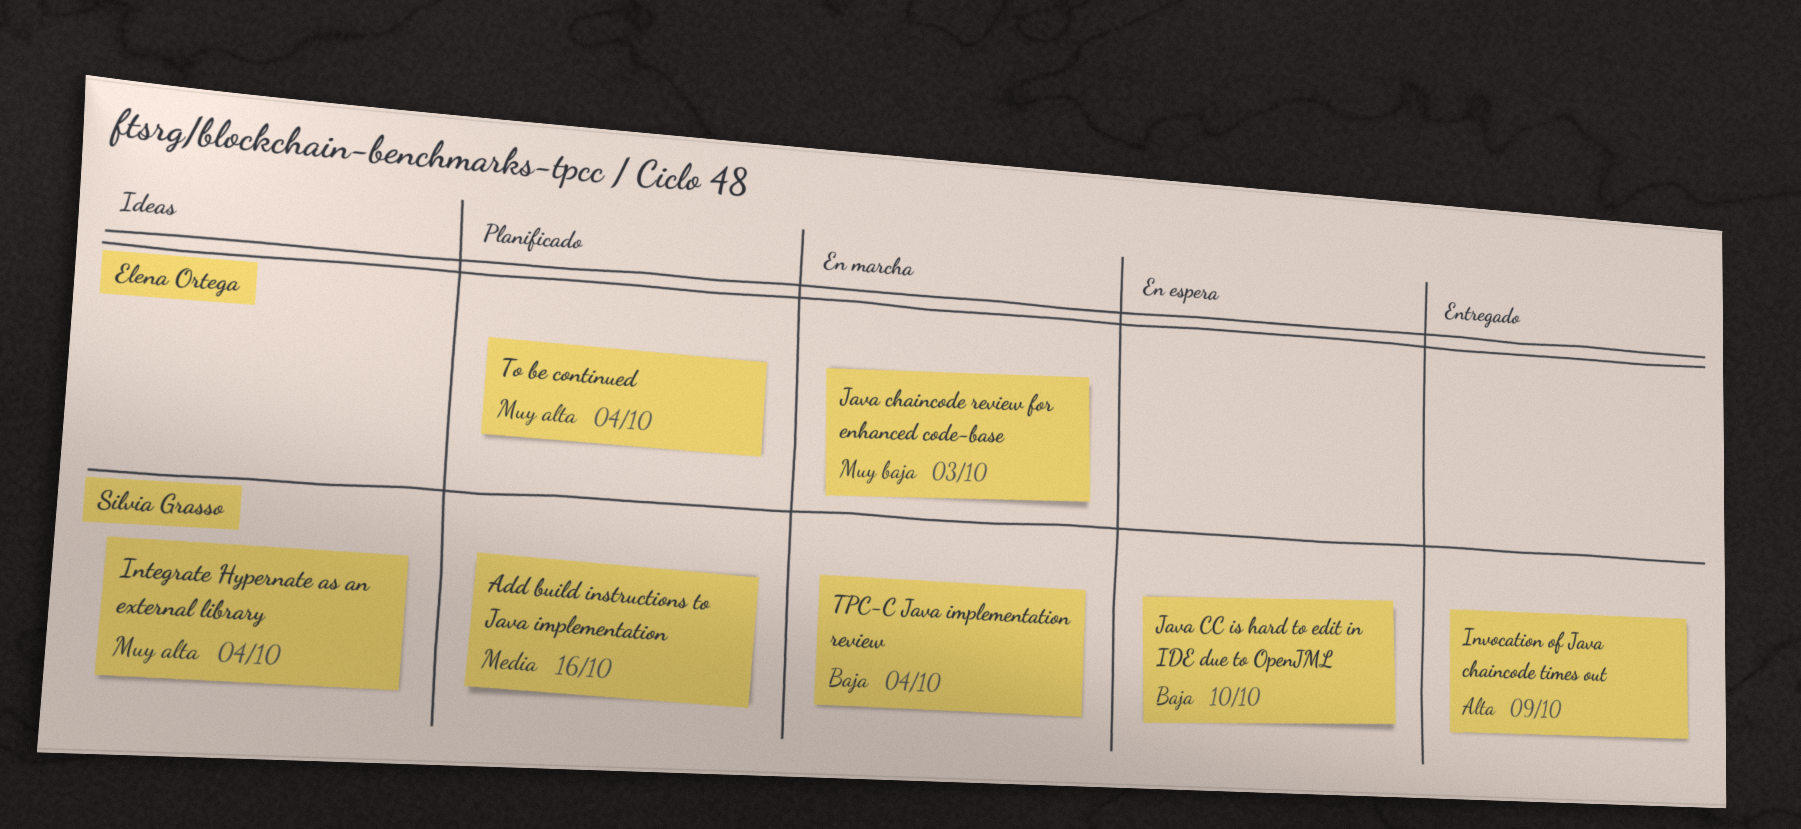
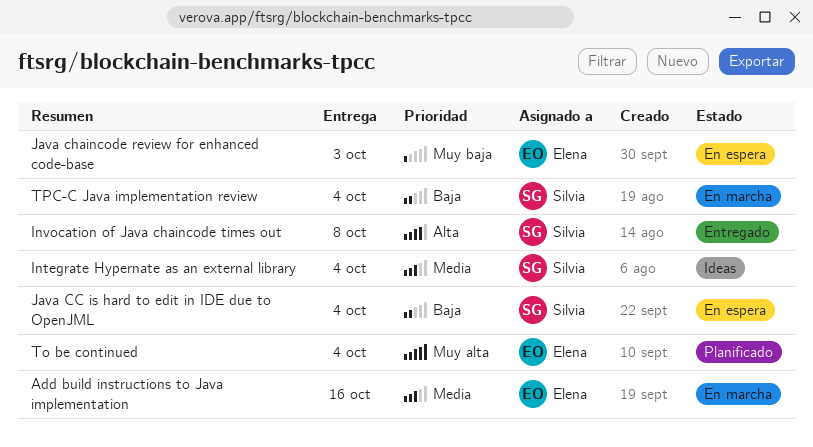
Add build instructions to Java implementation, status: Planificado -> En marcha
Add build instructions to Java implementation, owner: Silvia Grasso -> Elena Ortega
Integrate Hypernate as an external library, priority: Muy alta -> Media
Invocation of Java chaincode times out, due: Oct 9 -> Oct 8
Java CC is hard to edit in IDE due to OpenJML, due: Oct 10 -> Oct 4
Java chaincode review for enhanced code-base, status: En marcha -> En espera

